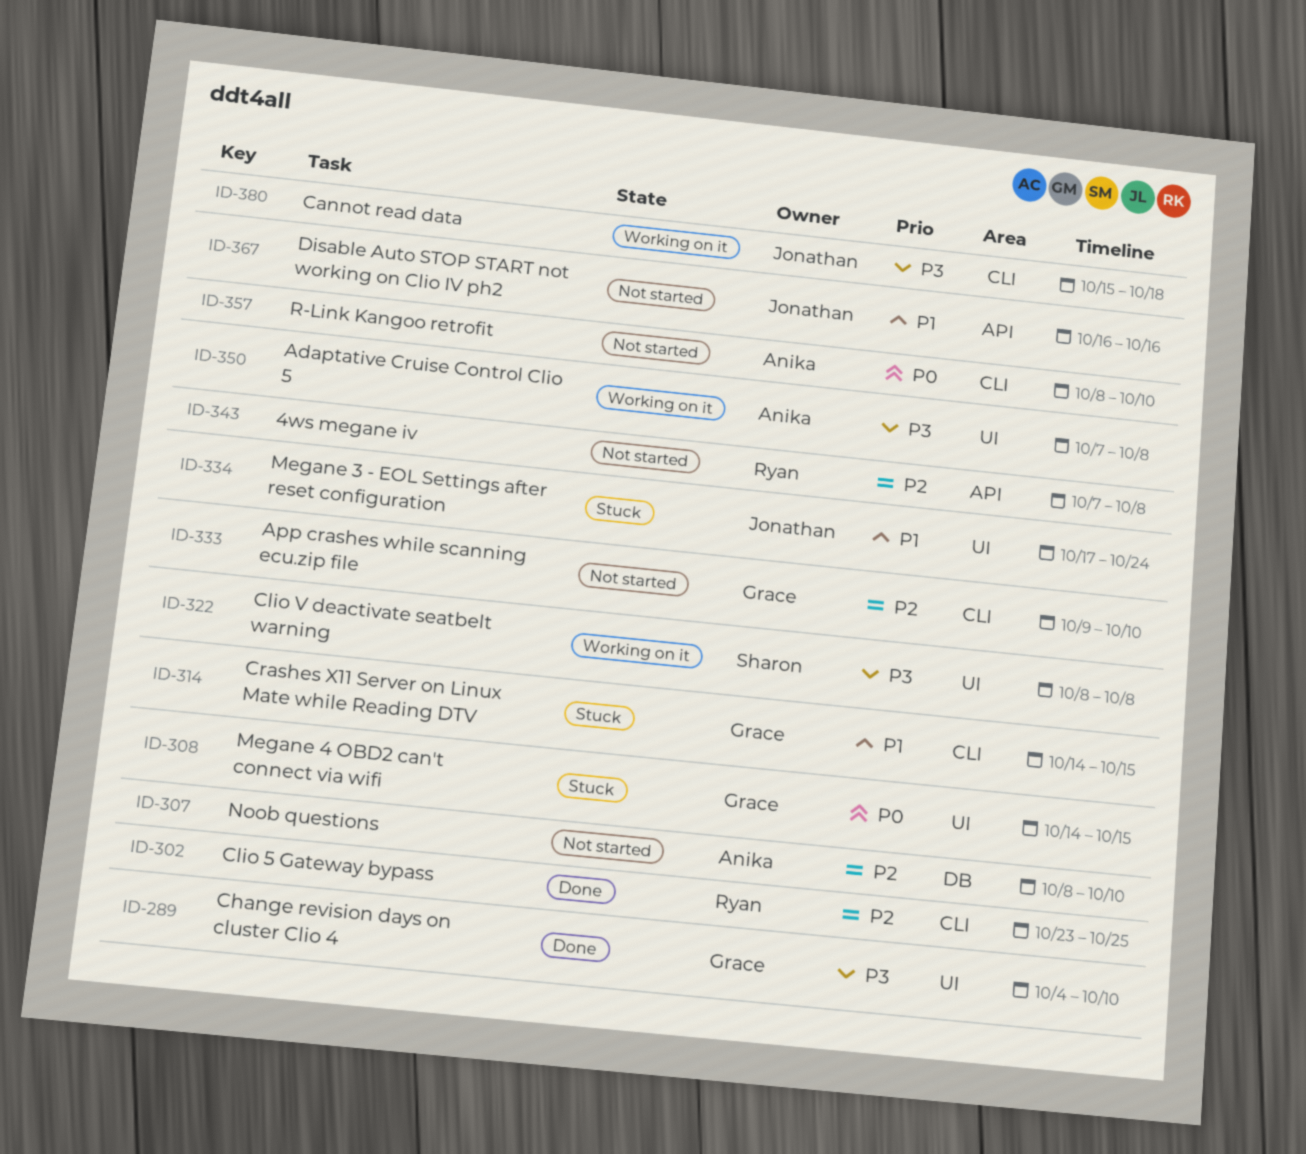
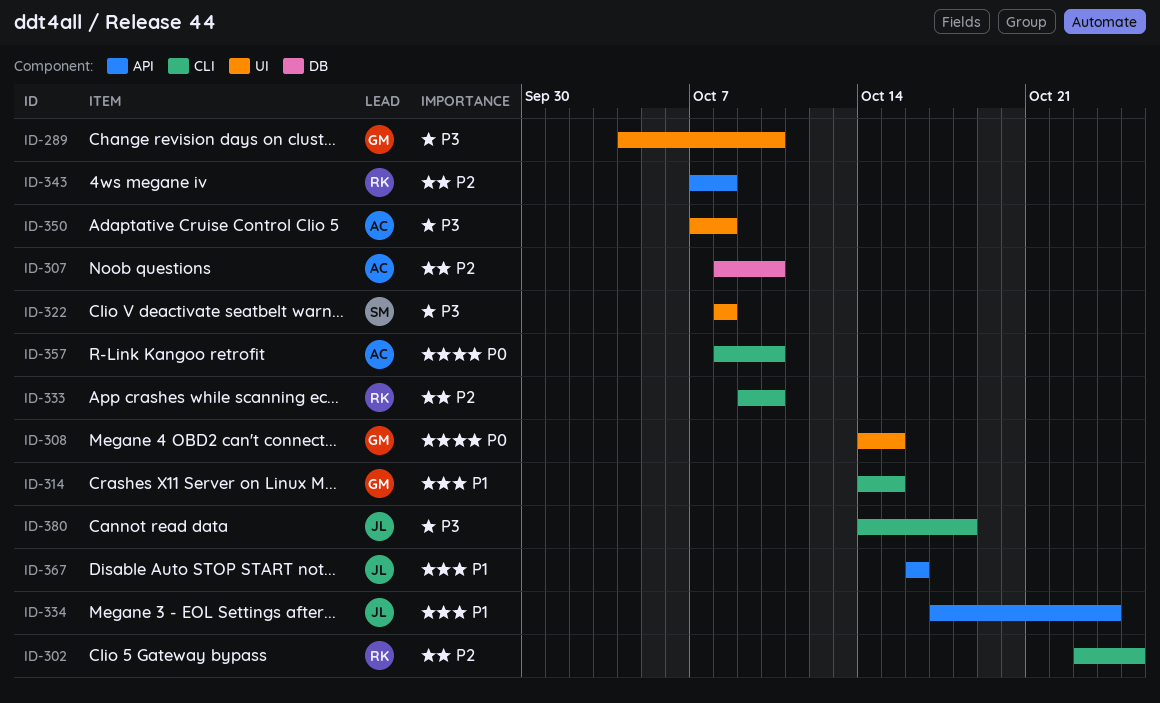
ID-333, owner: Grace -> Ryan
ID-334, label: UI -> API
ID-380, start: Oct 15 -> Oct 14

